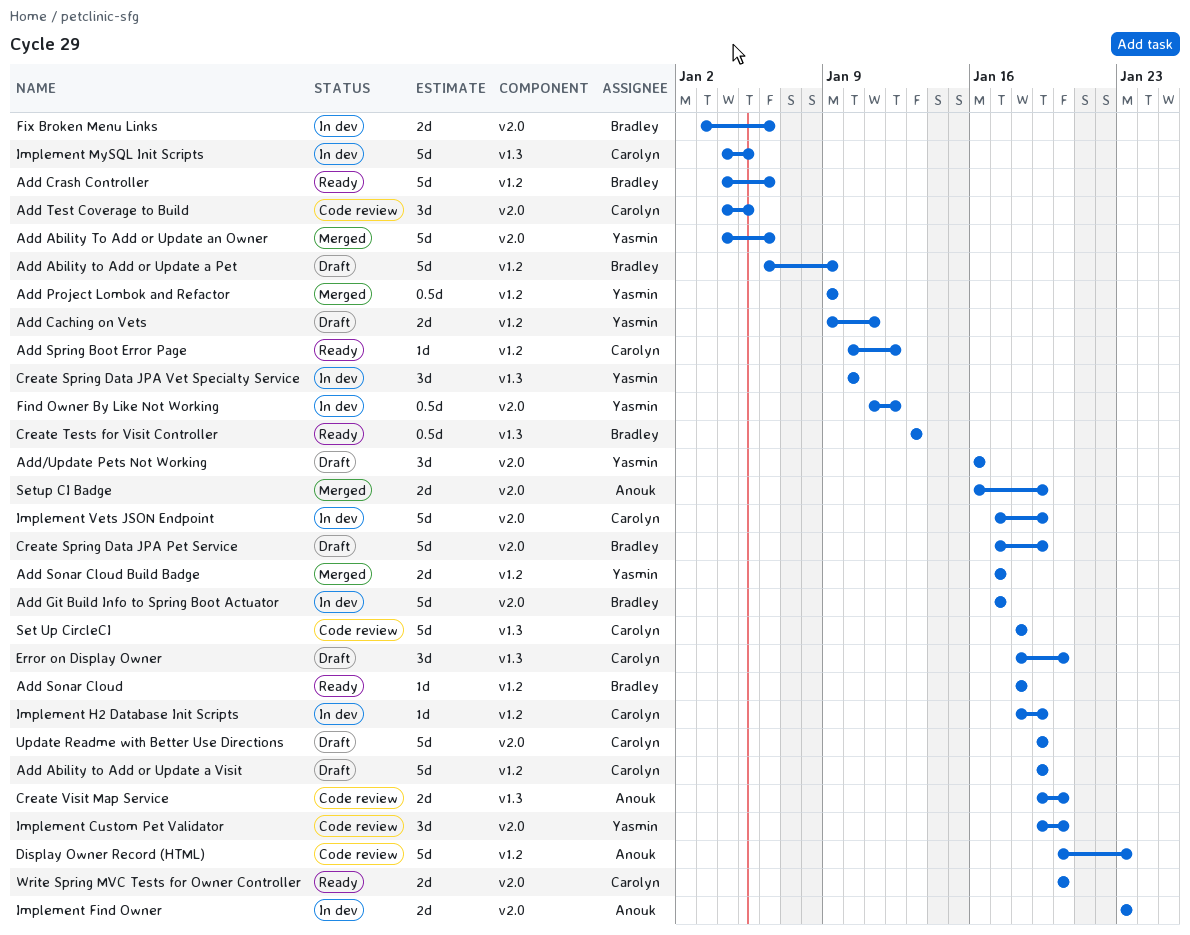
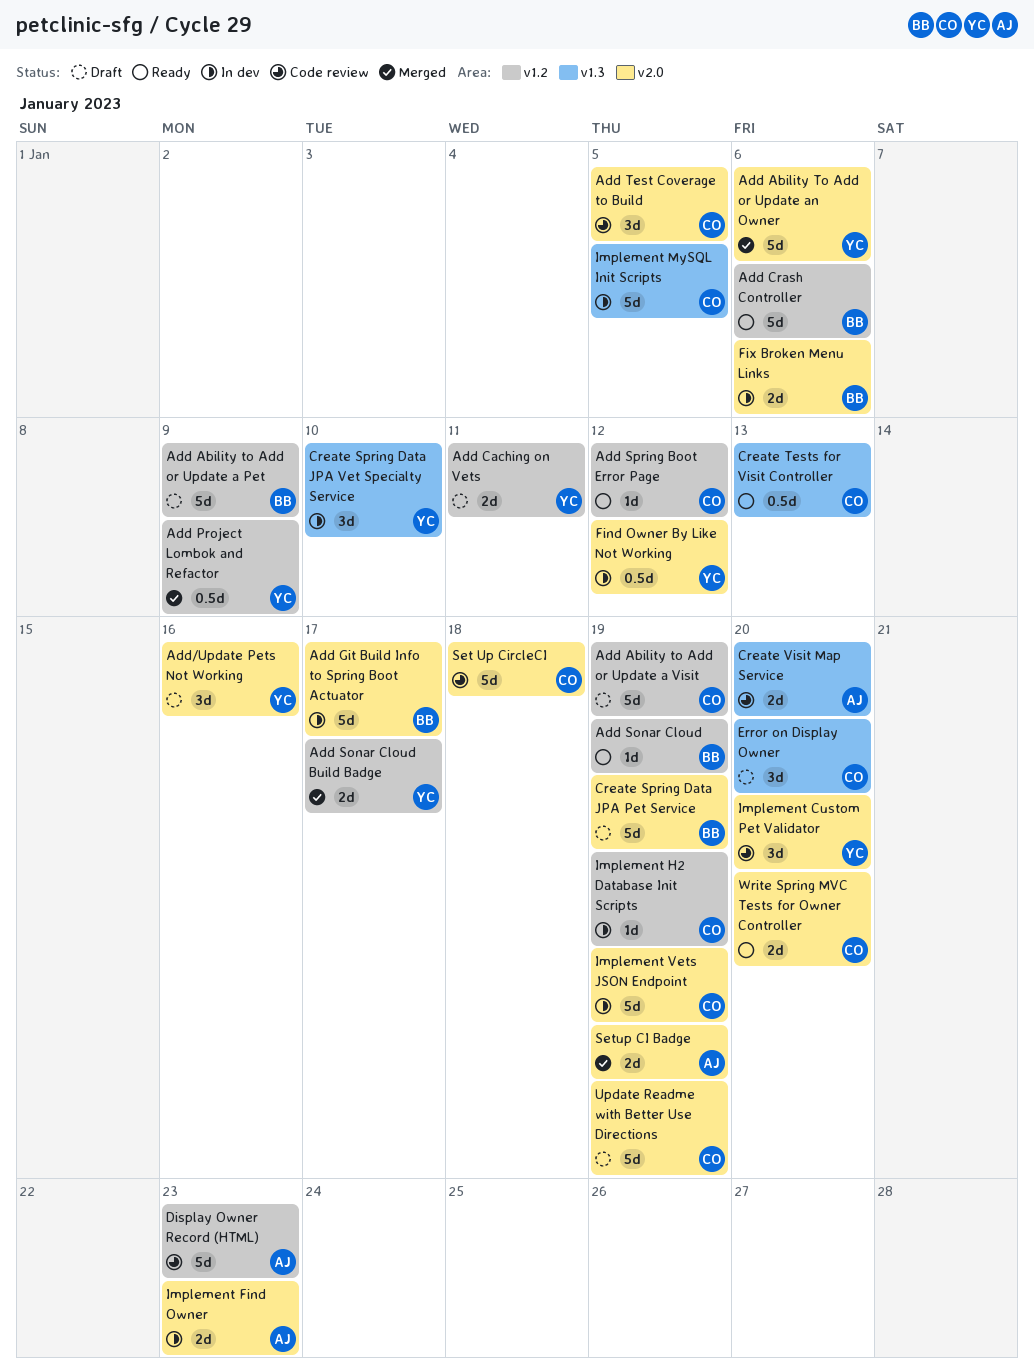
Add Sonar Cloud, due: Jan 18 -> Jan 19
Create Tests for Visit Controller, owner: Bradley -> Carolyn
Set Up CircleCI, label: v1.3 -> v2.0

